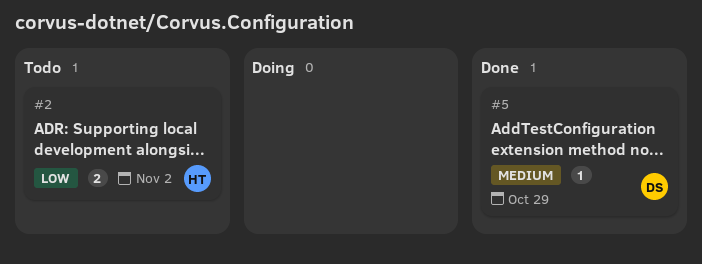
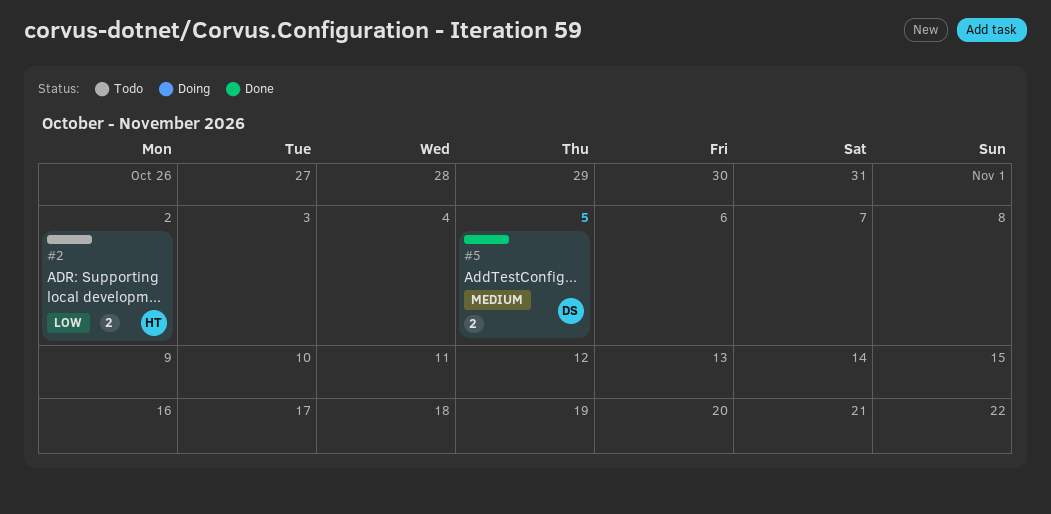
#5, estimate: 1 -> 2
#5, due: Oct 29 -> Nov 5

